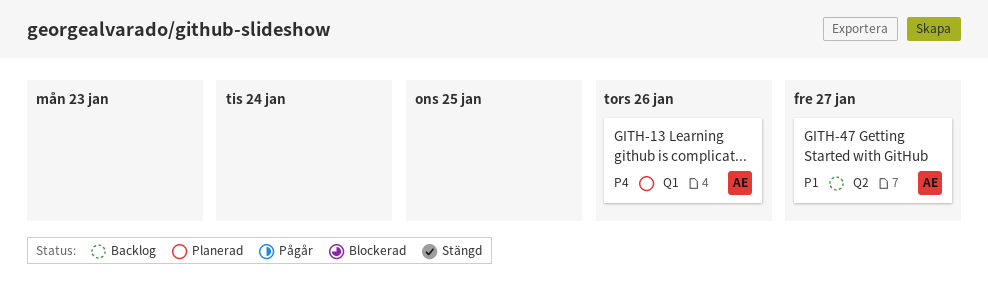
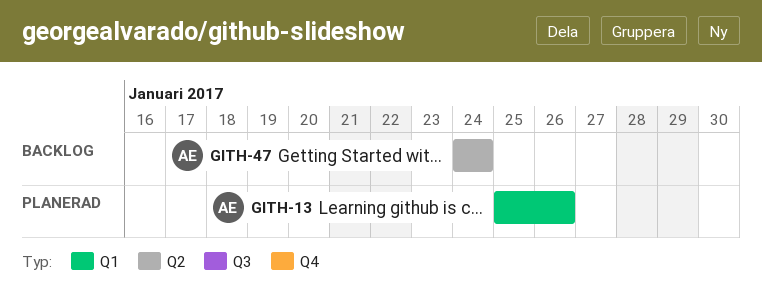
GITH-47, due: Jan 27 -> Jan 24

